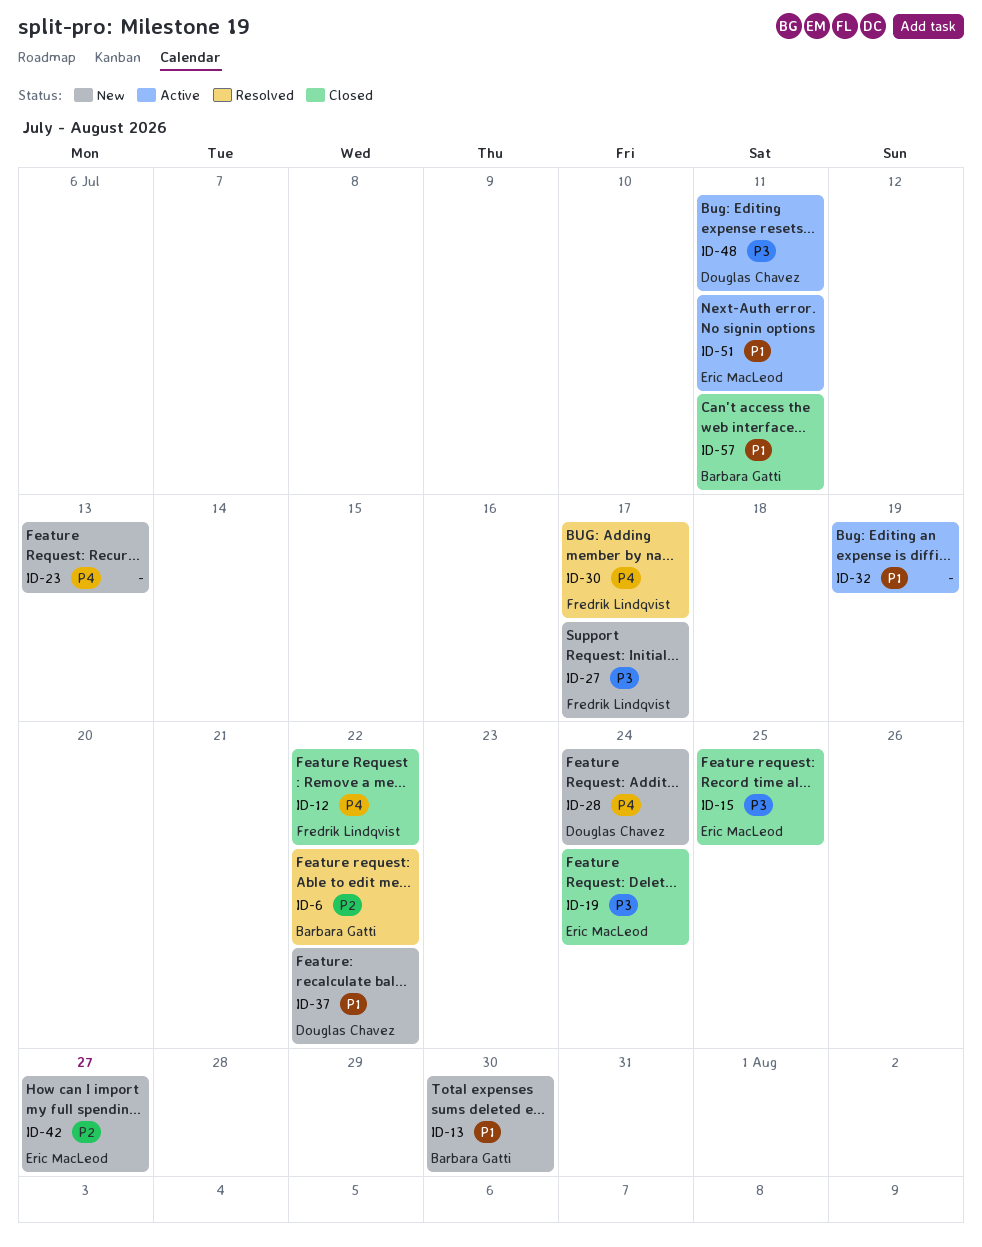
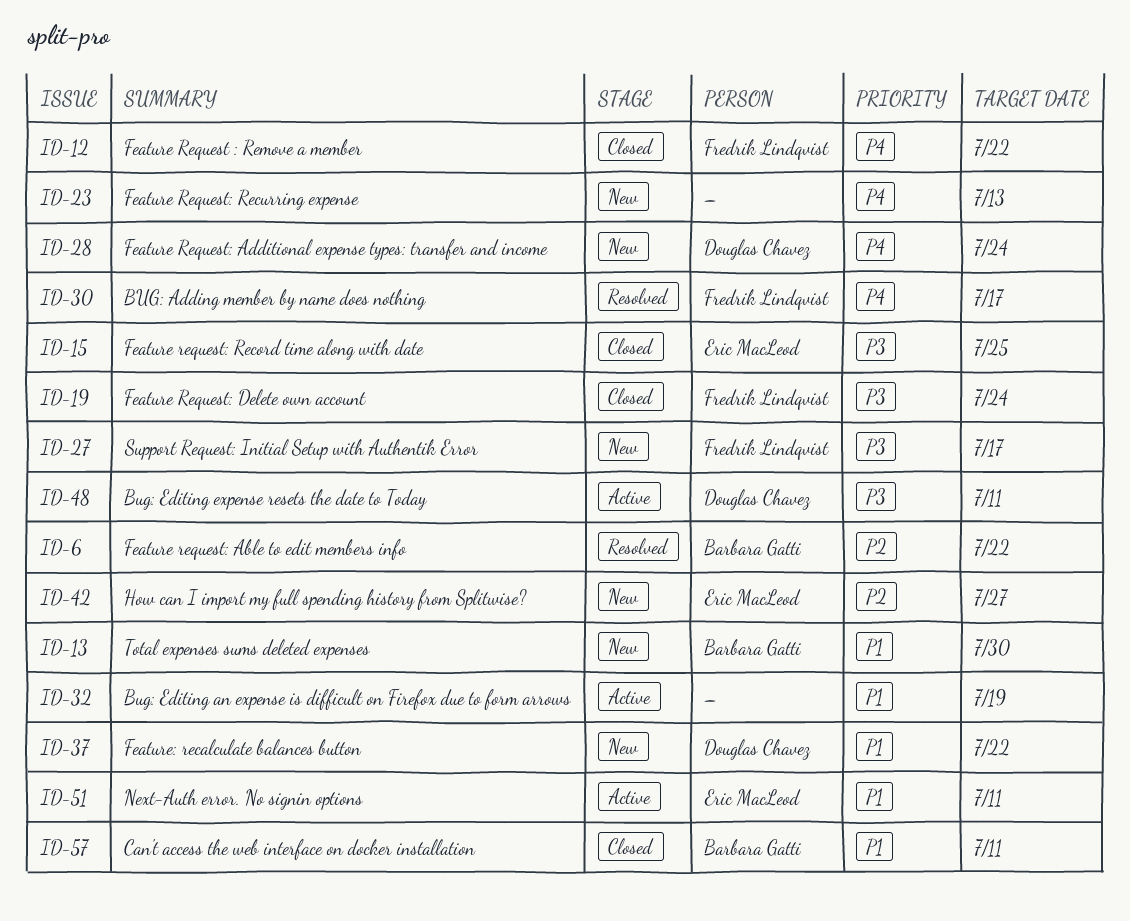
ID-19, owner: Eric MacLeod -> Fredrik Lindqvist

